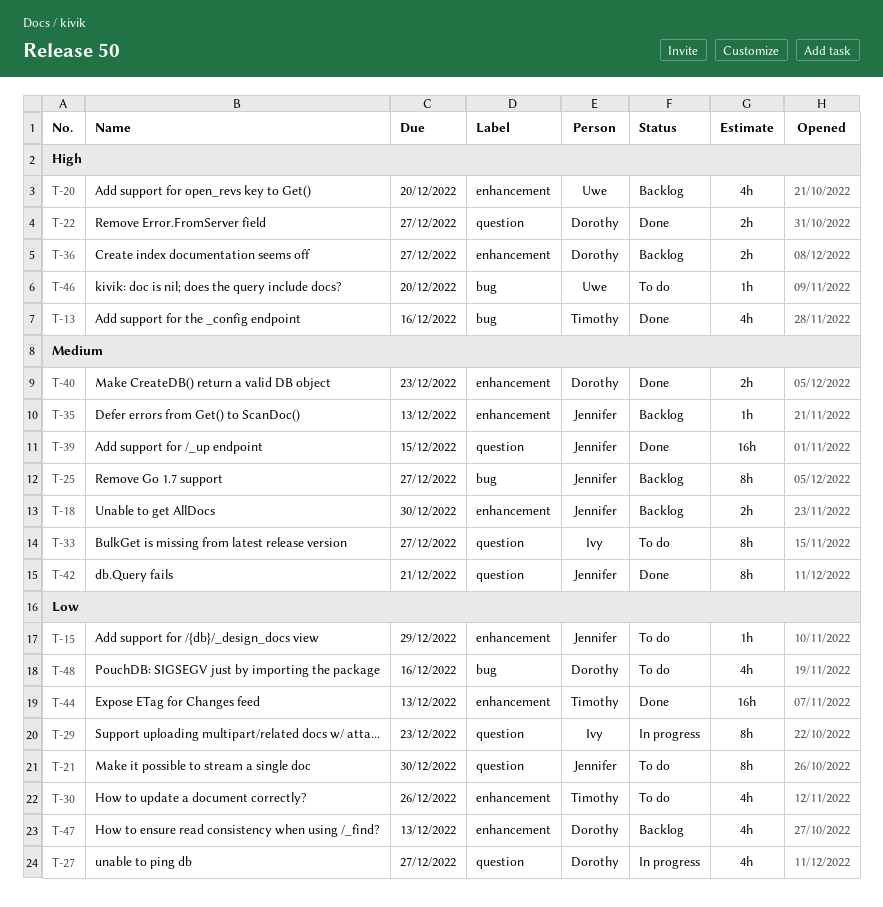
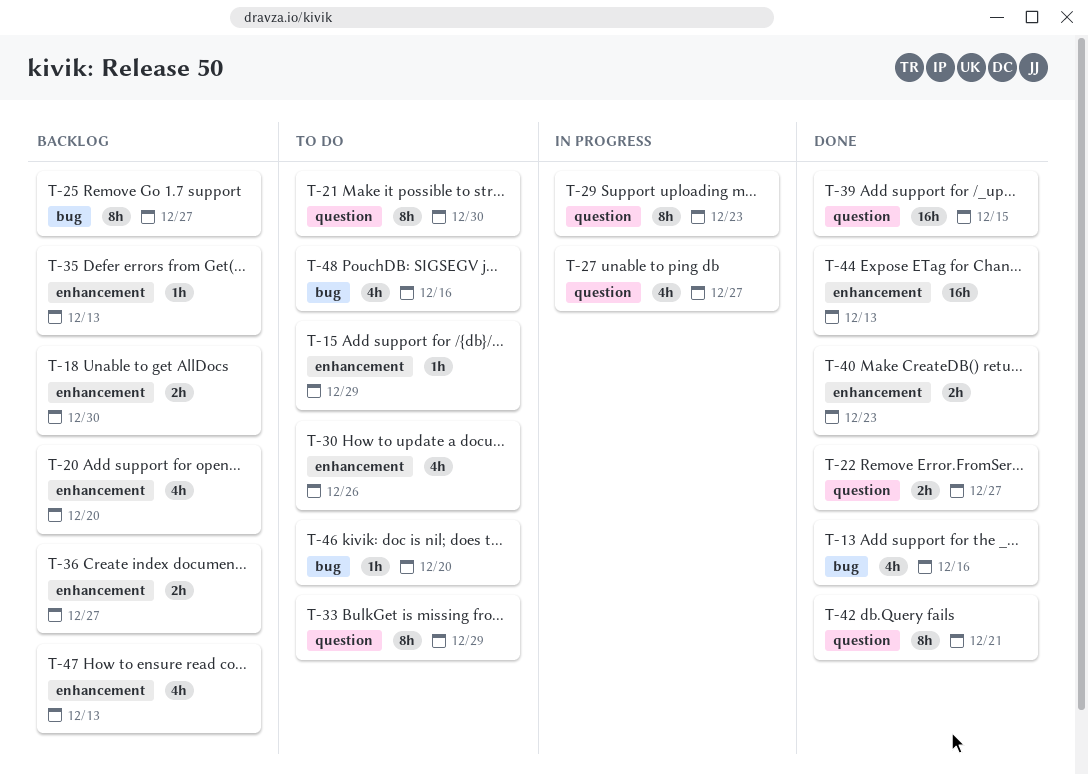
T-33, due: Dec 27 -> Dec 29

